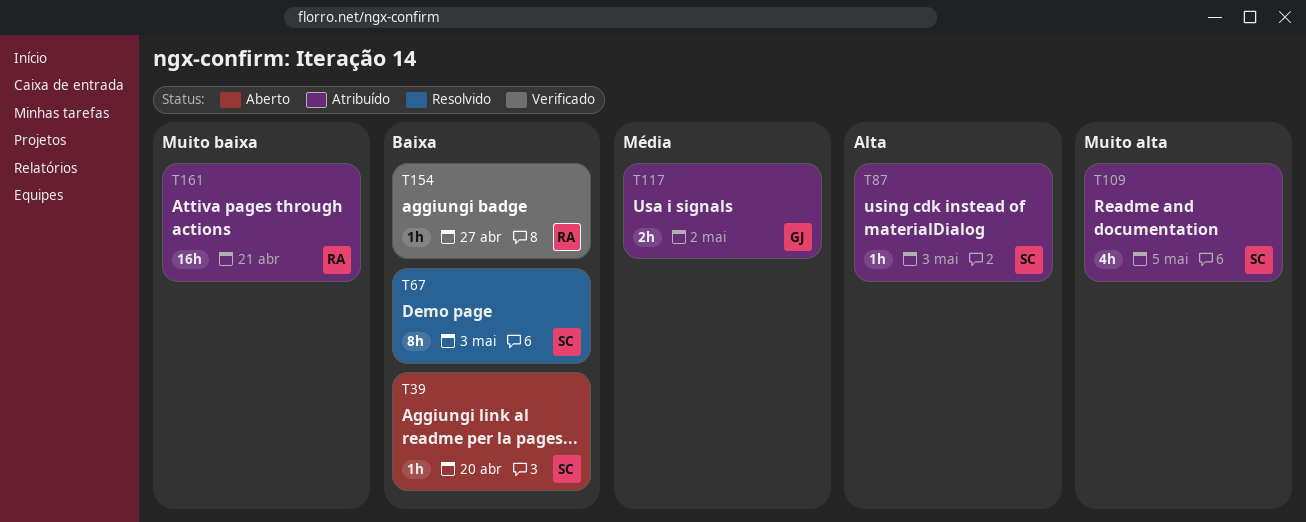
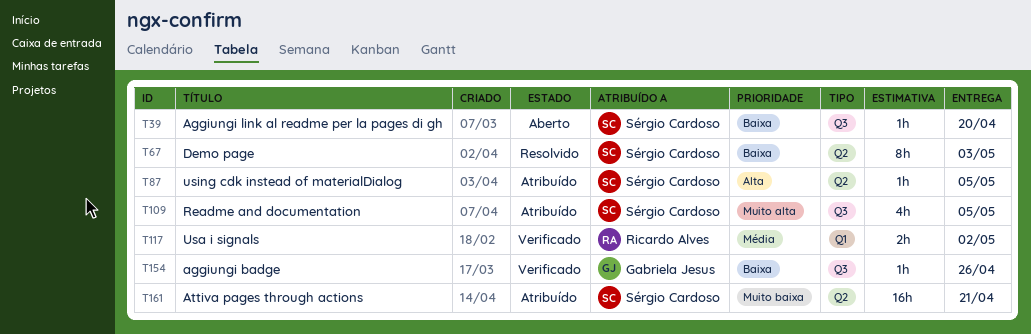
T87, due: May 3 -> May 5
T117, status: Atribuído -> Verificado
T117, owner: Gabriela Jesus -> Ricardo Alves
T154, owner: Ricardo Alves -> Gabriela Jesus
T154, due: Apr 27 -> Apr 26
T161, owner: Ricardo Alves -> Sérgio Cardoso

